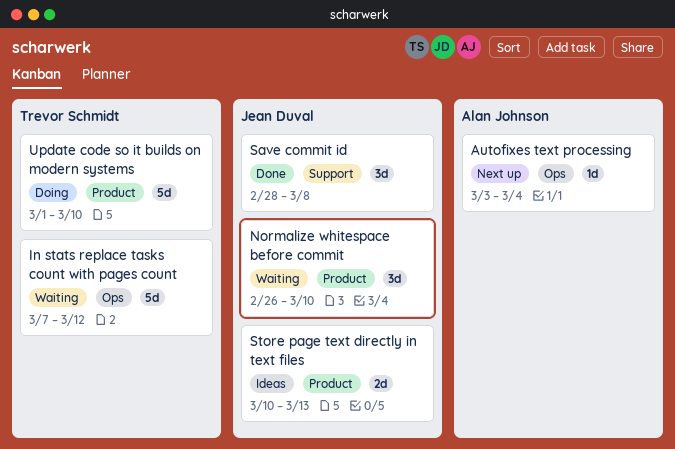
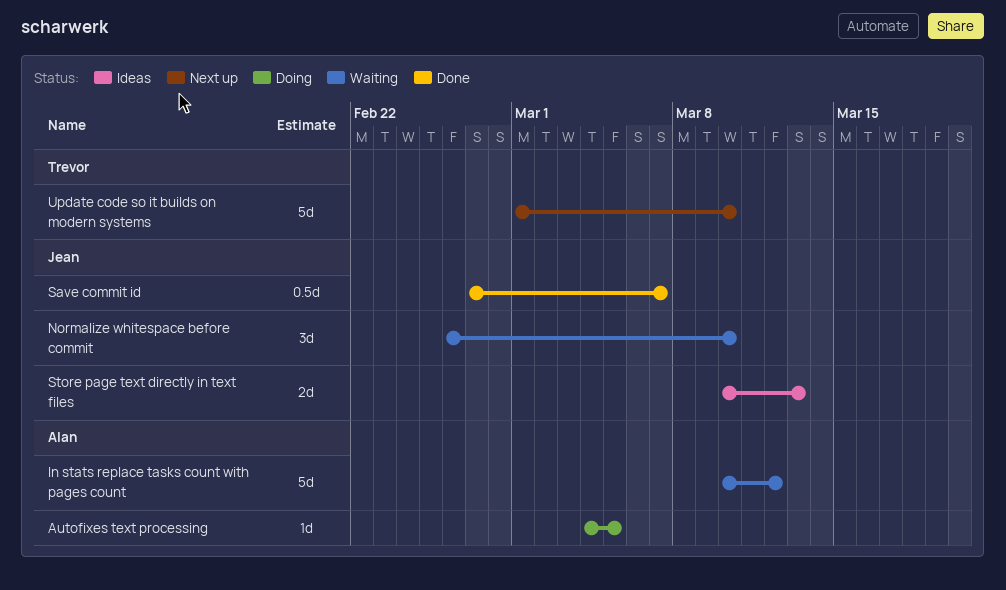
Autofixes text processing, status: Next up -> Doing
Autofixes text processing, start: Mar 3 -> Mar 4
Autofixes text processing, due: Mar 4 -> Mar 5
In stats replace tasks count with pages count, owner: Trevor Schmidt -> Alan Johnson
In stats replace tasks count with pages count, start: Mar 7 -> Mar 10
Save commit id, estimate: 3d -> 0.5d
Save commit id, start: Feb 28 -> Feb 27
Save commit id, due: Mar 8 -> Mar 7
Update code so it builds on modern systems, status: Doing -> Next up

